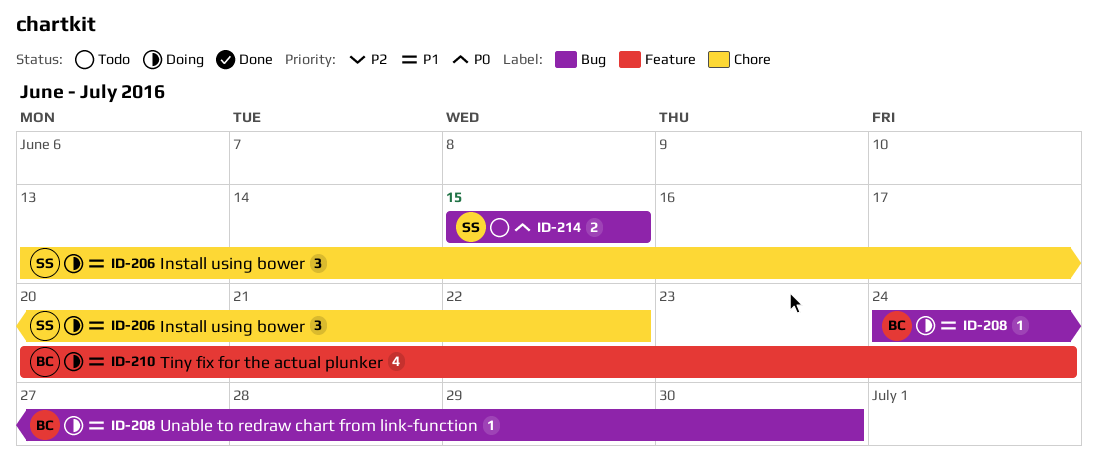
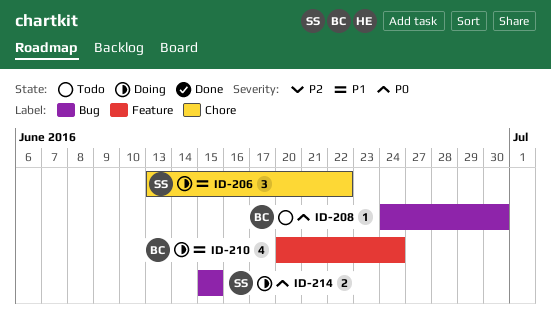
ID-208, status: Doing -> Todo
ID-208, priority: P1 -> P0
ID-214, status: Todo -> Doing

